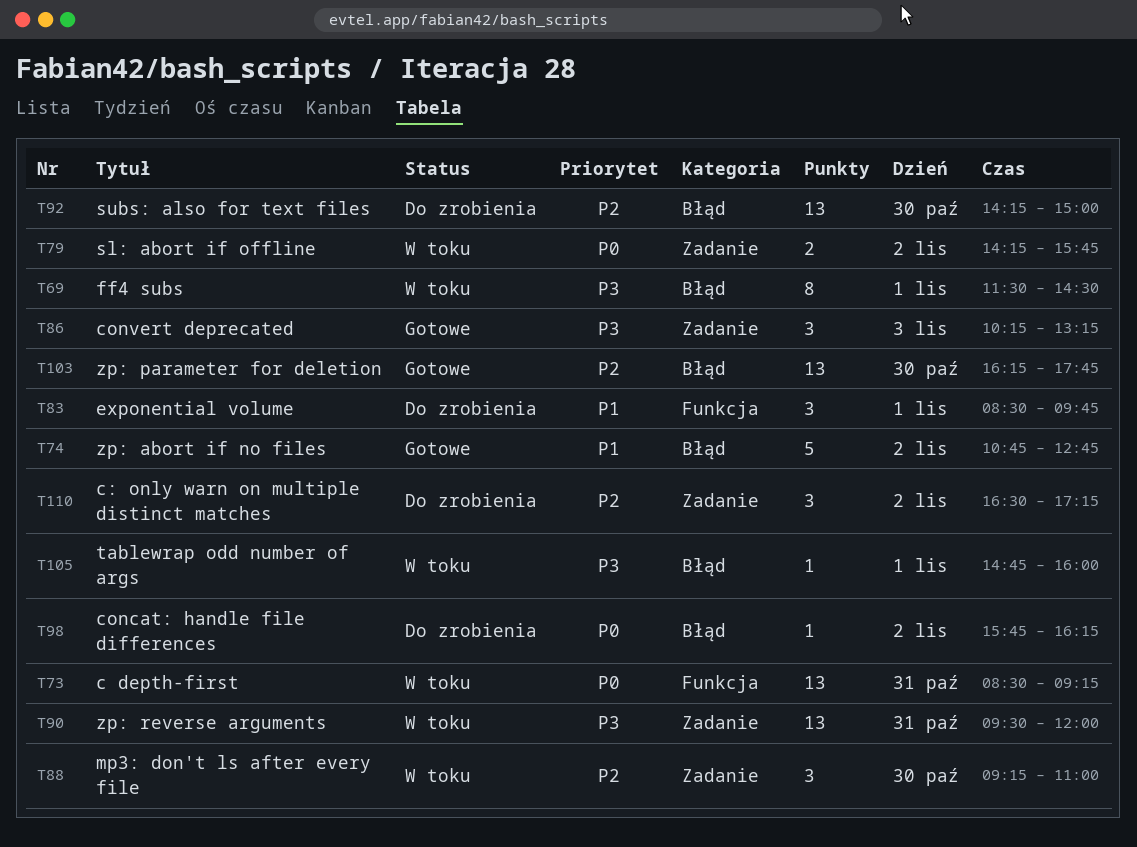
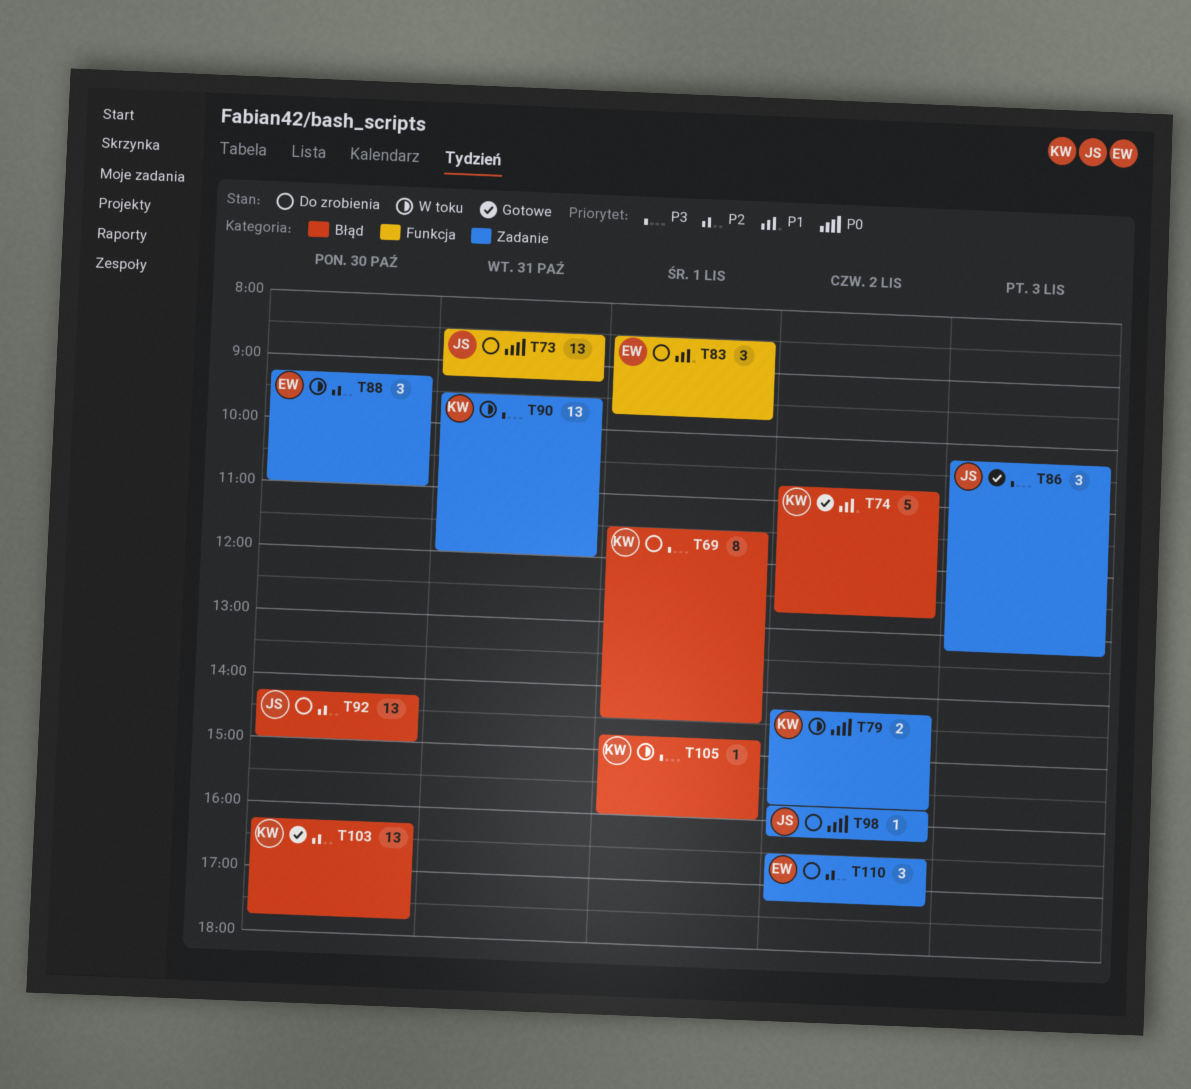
T69, status: W toku -> Do zrobienia
T73, status: W toku -> Do zrobienia
T98, label: Błąd -> Zadanie

